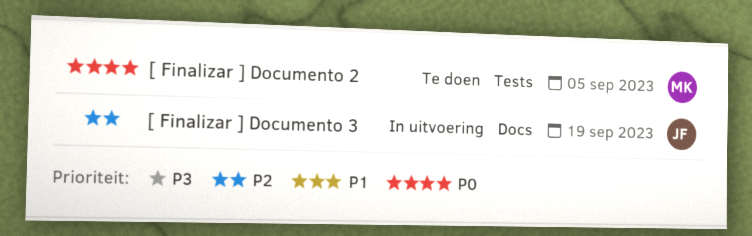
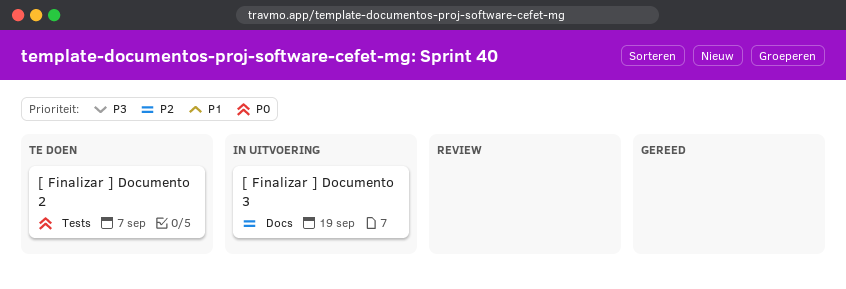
[ Finalizar ] Documento 2, due: Sep 5 -> Sep 7

